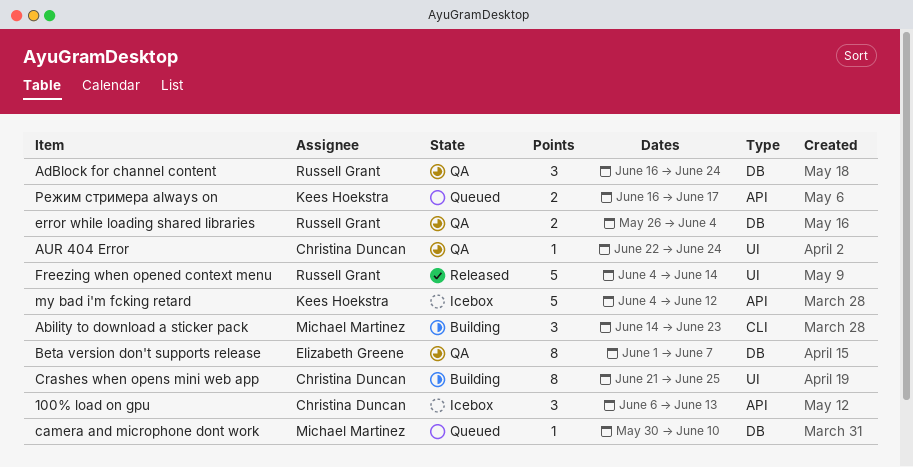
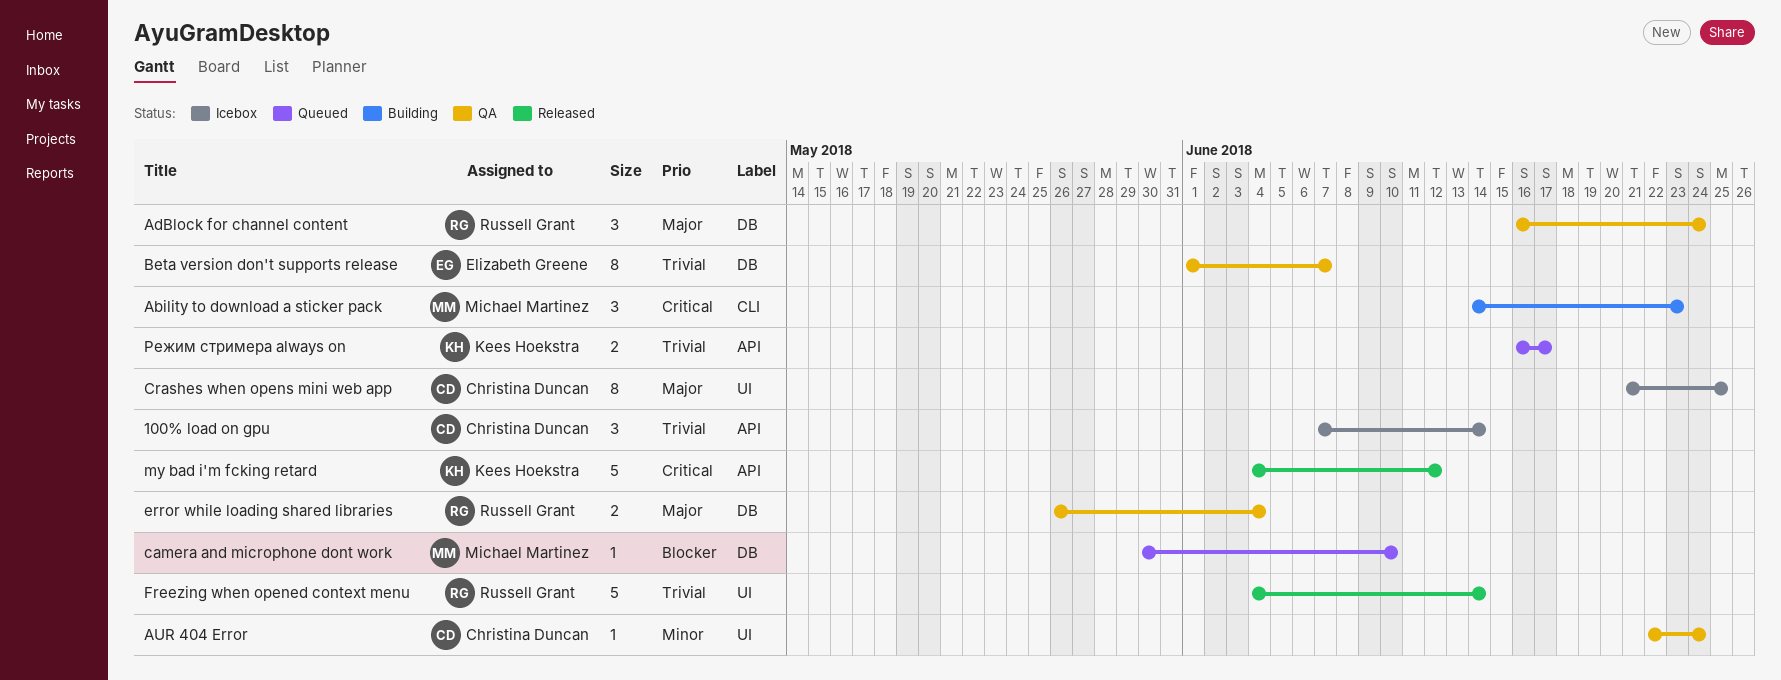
100% load on gpu, start: Jun 6 -> Jun 7
100% load on gpu, due: Jun 13 -> Jun 14
Crashes when opens mini web app, status: Building -> Icebox
my bad i'm fcking retard, status: Icebox -> Released

